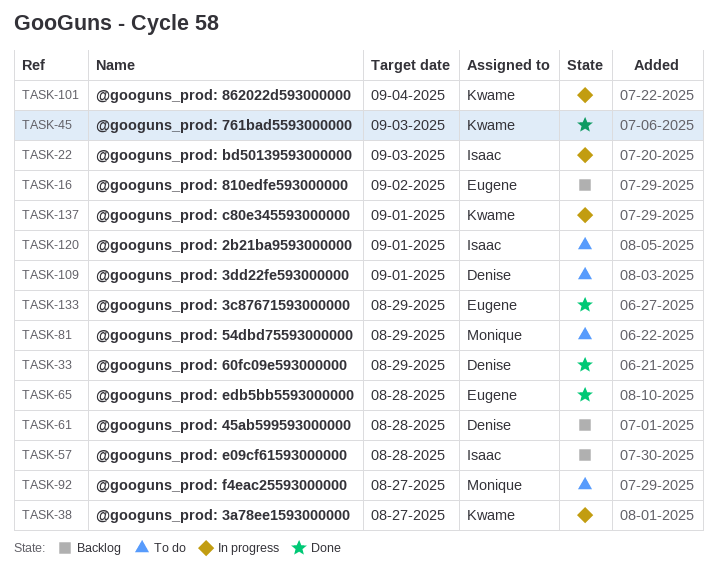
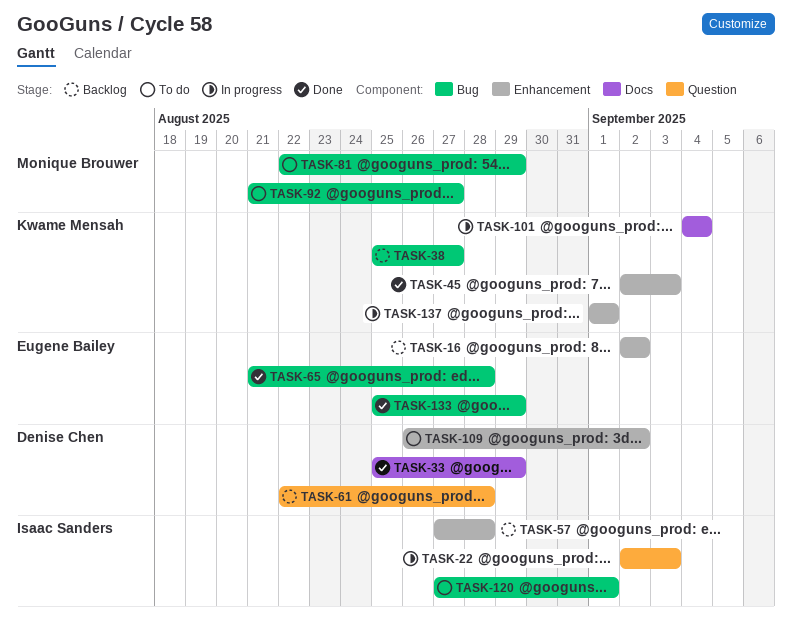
TASK-38, status: In progress -> Backlog
TASK-109, due: Sep 1 -> Sep 2

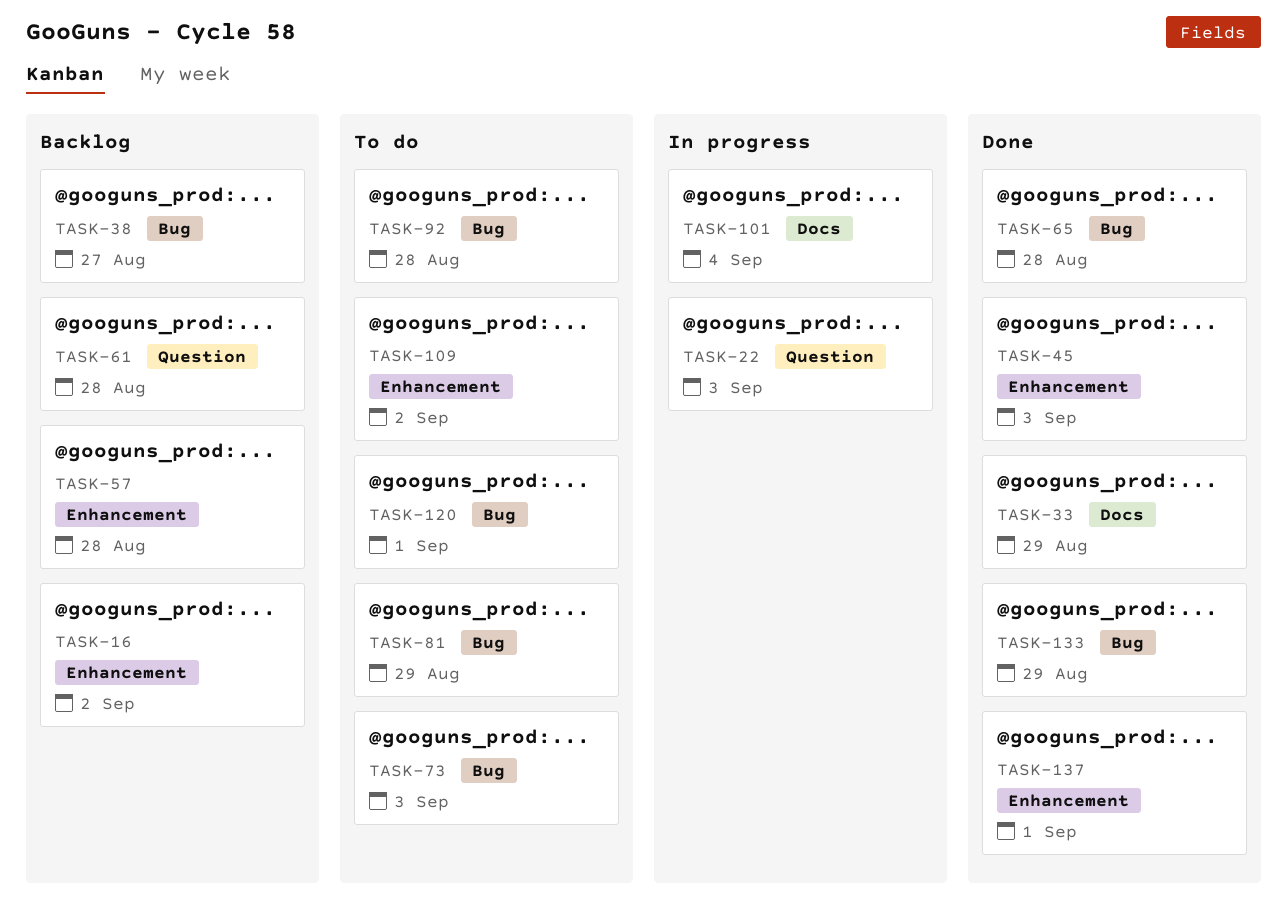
TASK-73: none -> present
TASK-92, due: Aug 27 -> Aug 28
TASK-137, status: In progress -> Done

